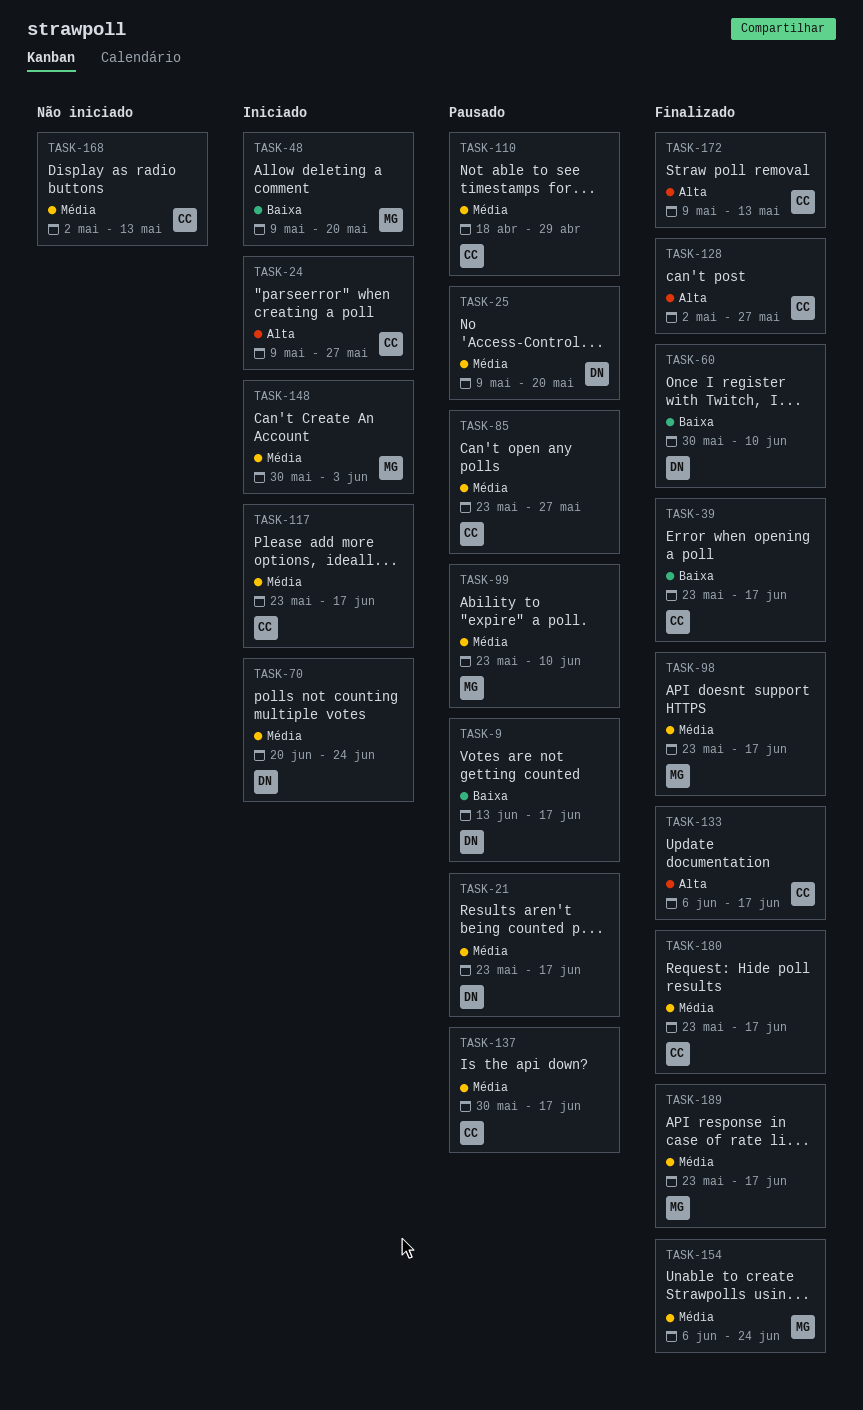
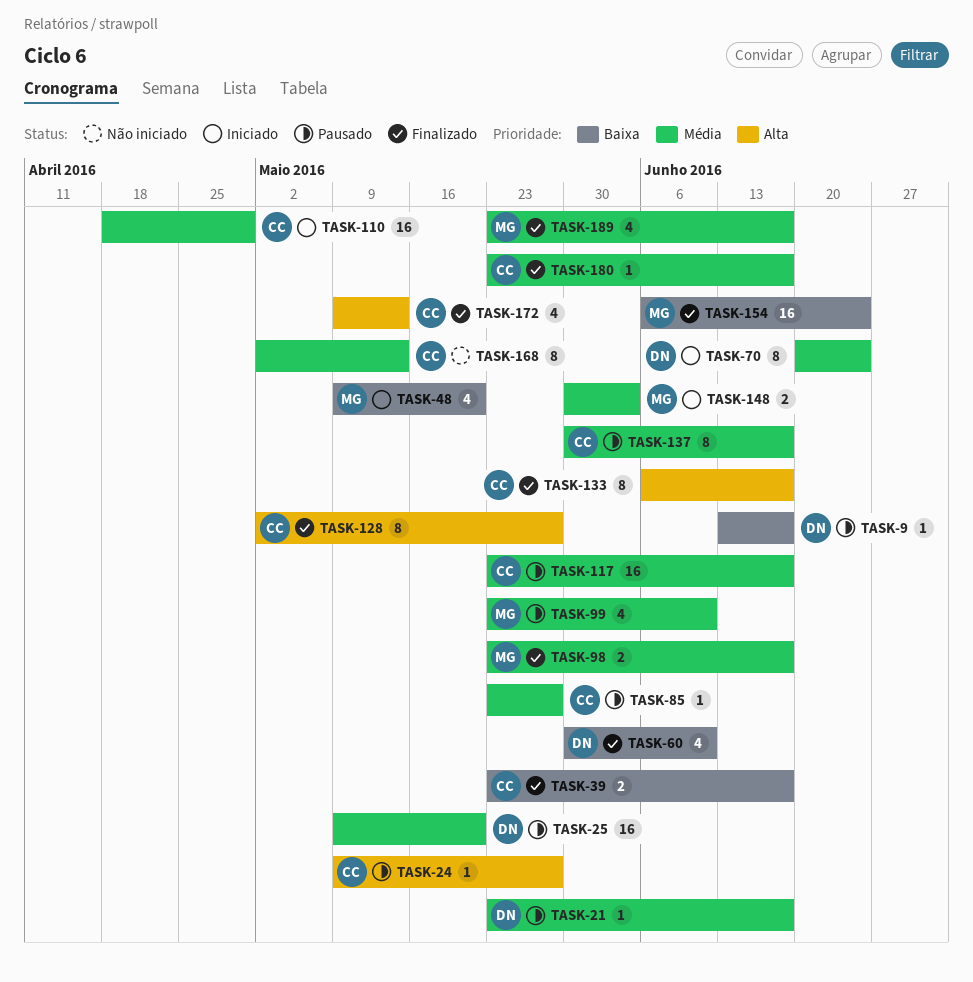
TASK-24, status: Iniciado -> Pausado
TASK-110, status: Pausado -> Iniciado
TASK-117, status: Iniciado -> Pausado
TASK-154, priority: Média -> Baixa

